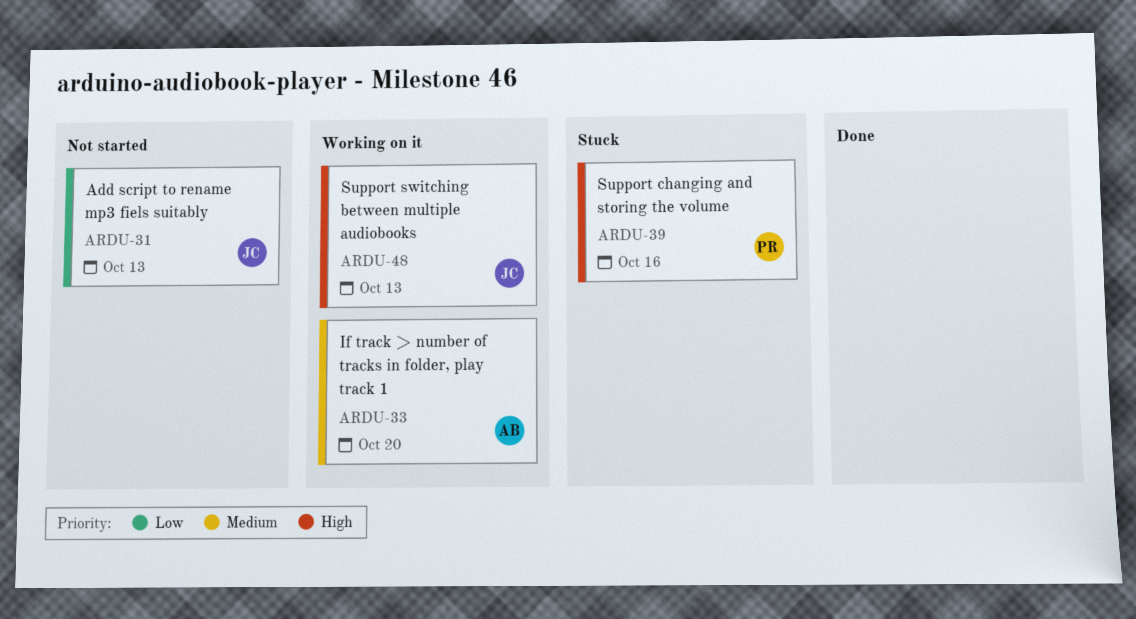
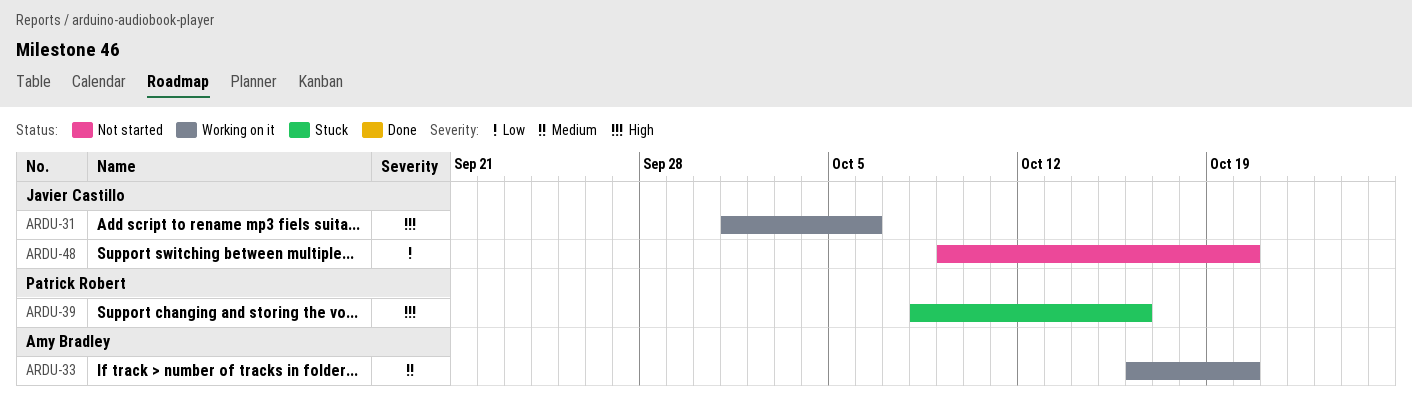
ARDU-31, status: Not started -> Working on it
ARDU-31, priority: Low -> High
ARDU-31, due: Oct 13 -> Oct 6
ARDU-48, status: Working on it -> Not started
ARDU-48, priority: High -> Low
ARDU-48, due: Oct 13 -> Oct 20

